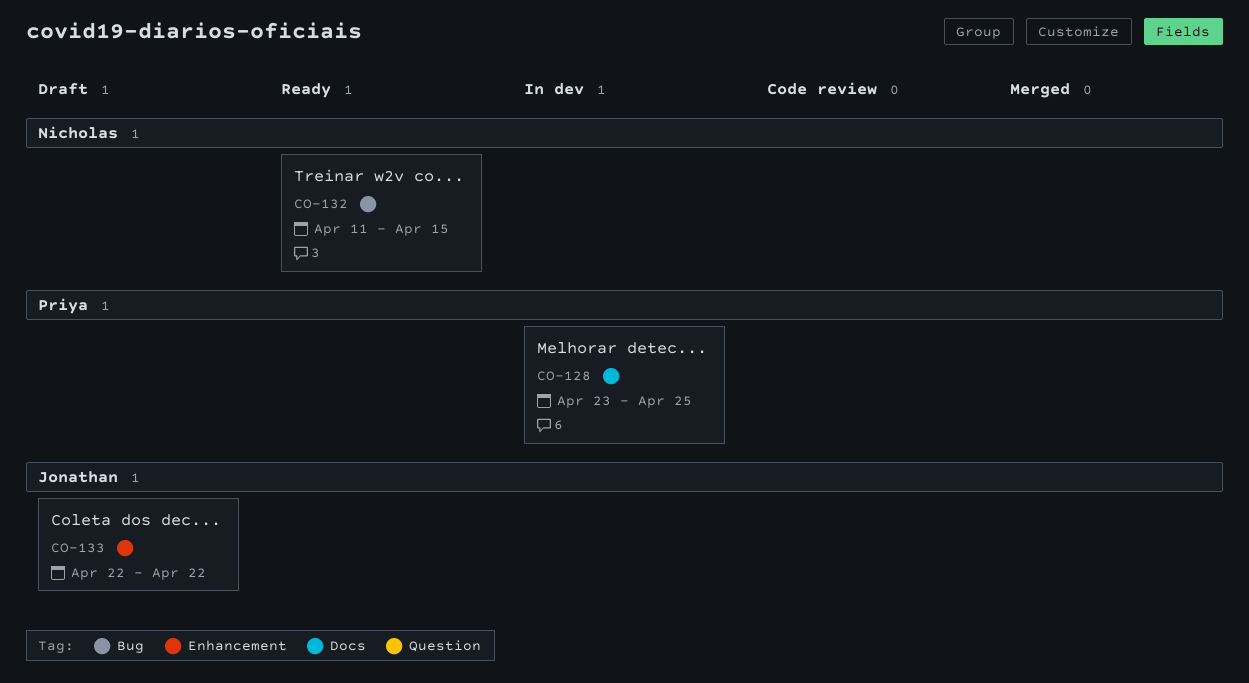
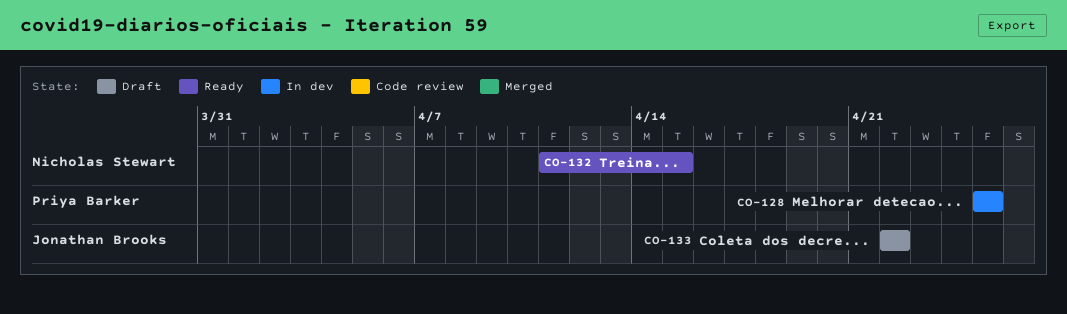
CO-128, start: Apr 23 -> Apr 25

